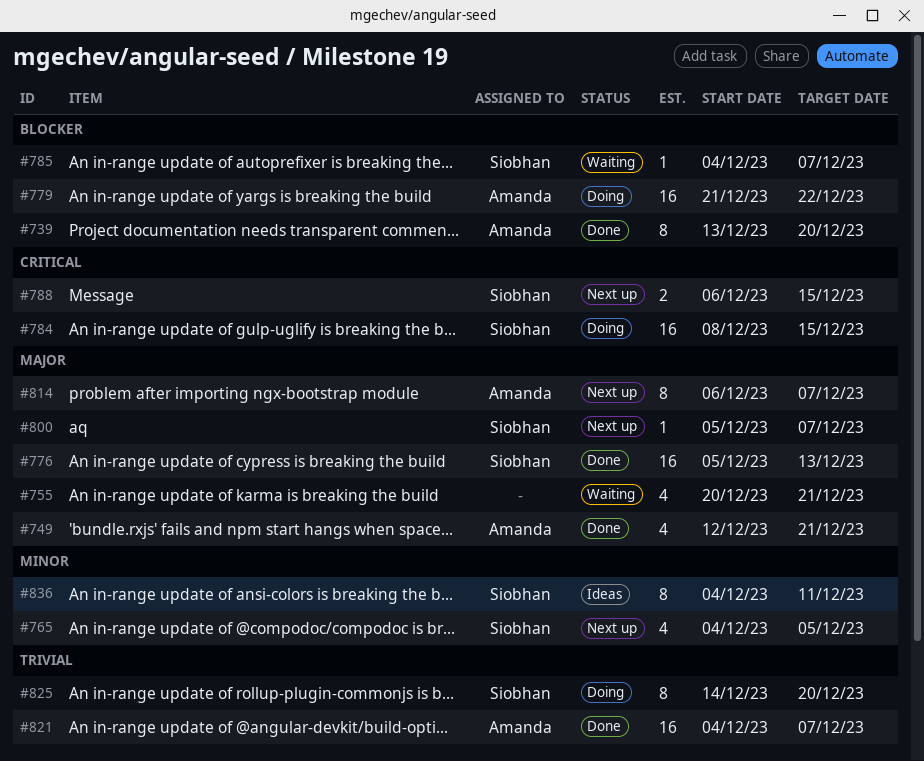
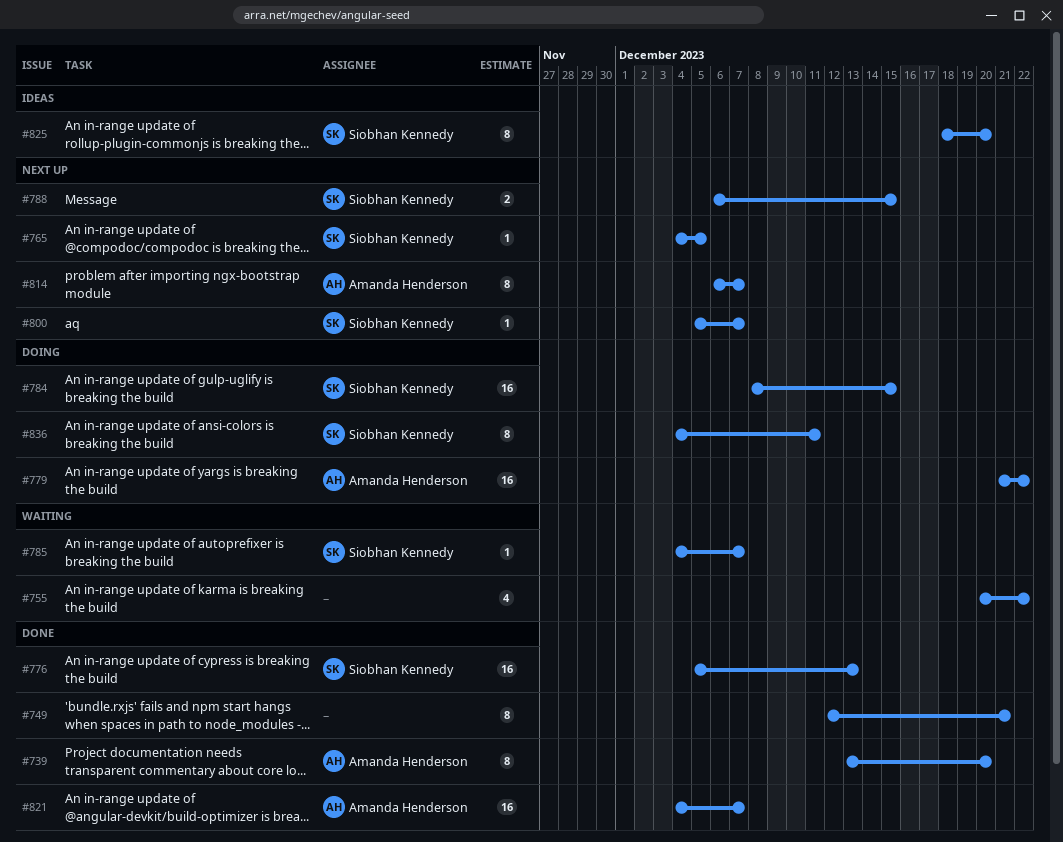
#749, owner: Amanda Henderson -> none
#749, estimate: 4 -> 8
#755, due: Dec 21 -> Dec 22
#765, estimate: 4 -> 1
#825, status: Doing -> Ideas
#825, start: Dec 14 -> Dec 18
#836, status: Ideas -> Doing

